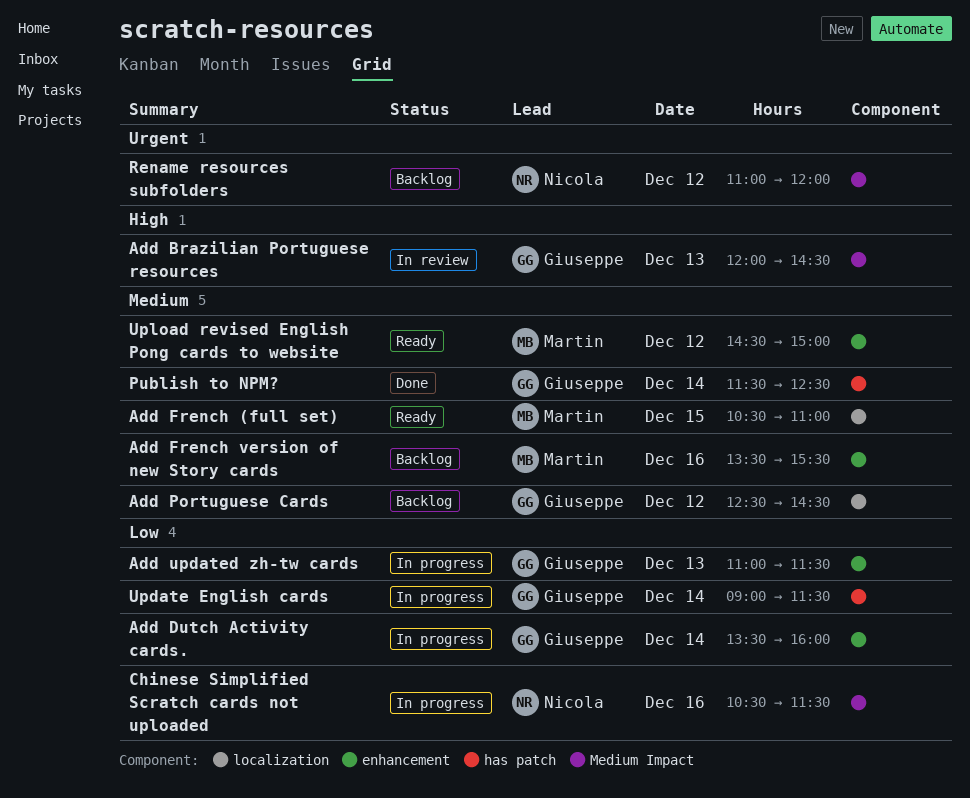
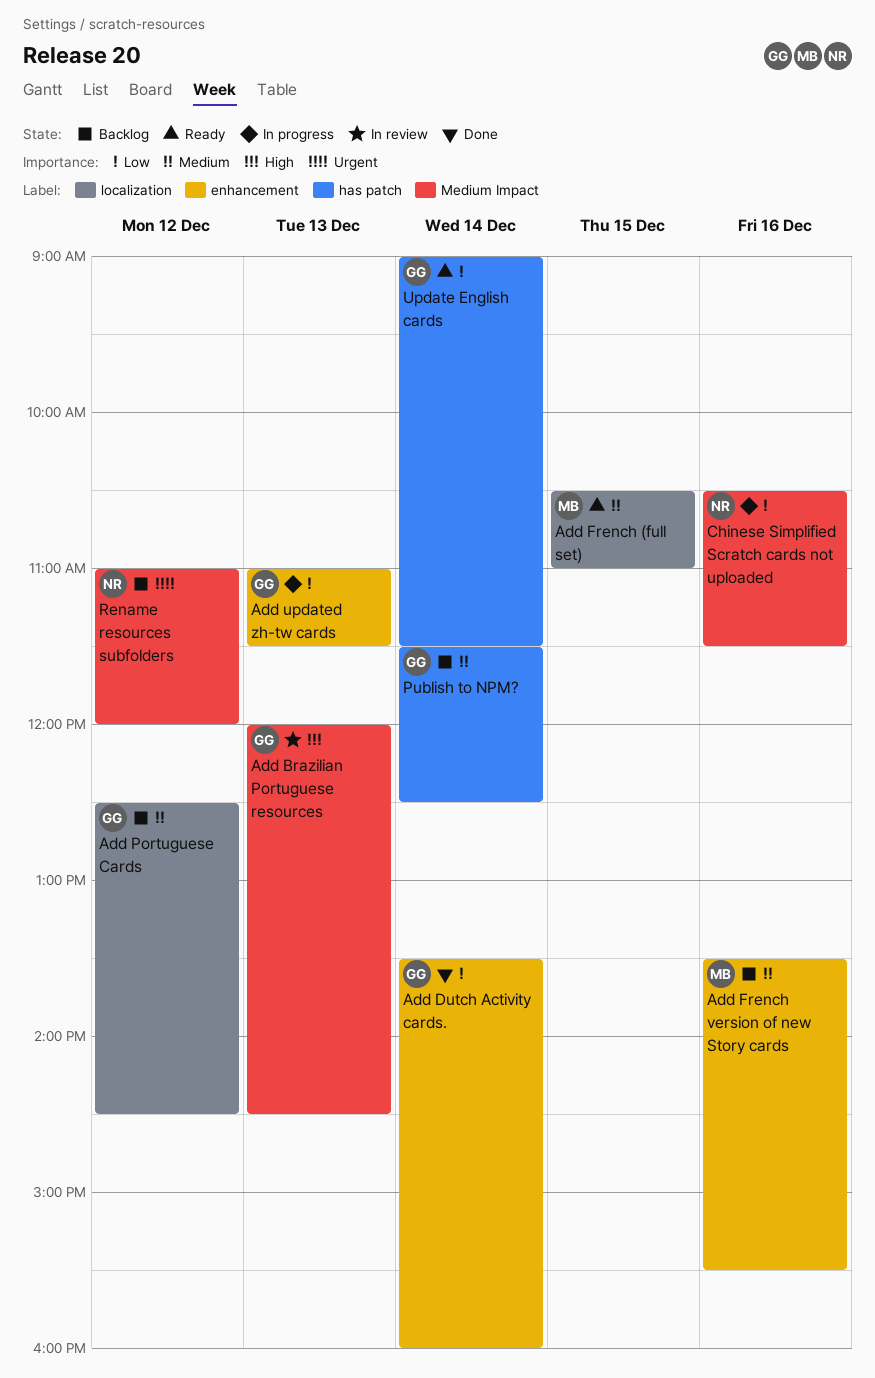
Add Dutch Activity cards., status: In progress -> Done
Publish to NPM?, status: Done -> Backlog
Update English cards, status: In progress -> Ready
Upload revised English Pong cards to website: present -> none

